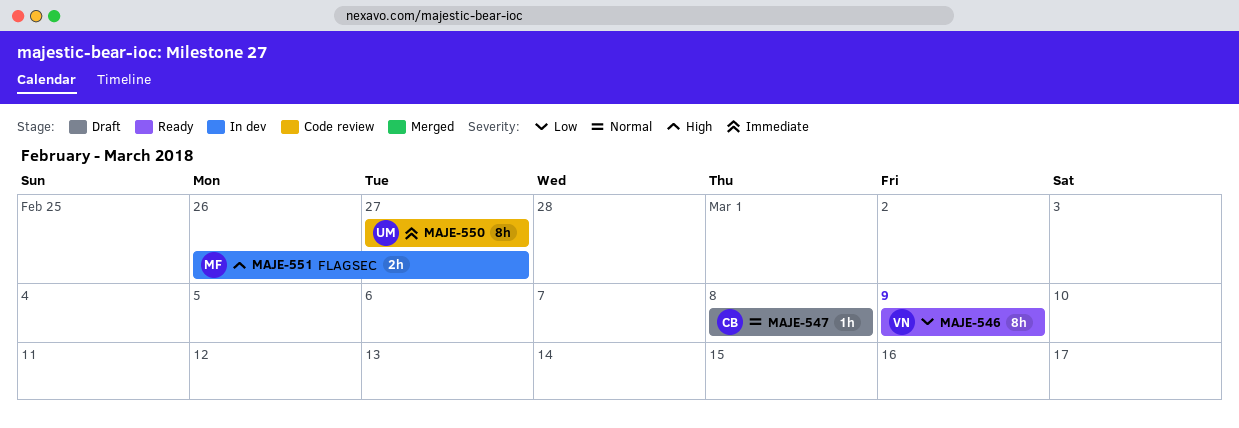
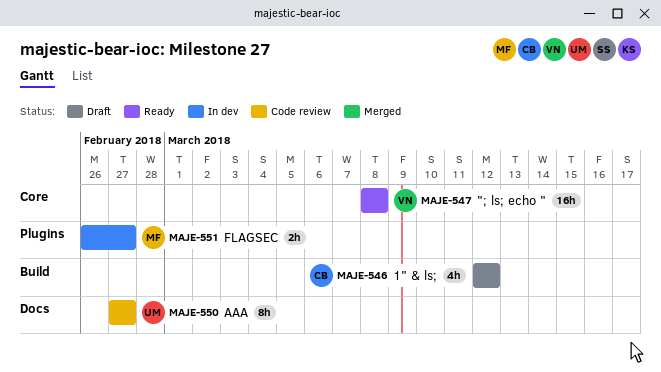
MAJE-546, status: Ready -> Draft
MAJE-546, owner: VN -> CB
MAJE-546, estimate: 8h -> 4h
MAJE-546, start: Mar 9 -> Mar 12
MAJE-546, due: Mar 9 -> Mar 12
MAJE-547, status: Draft -> Ready
MAJE-547, owner: CB -> VN
MAJE-547, estimate: 1h -> 16h

